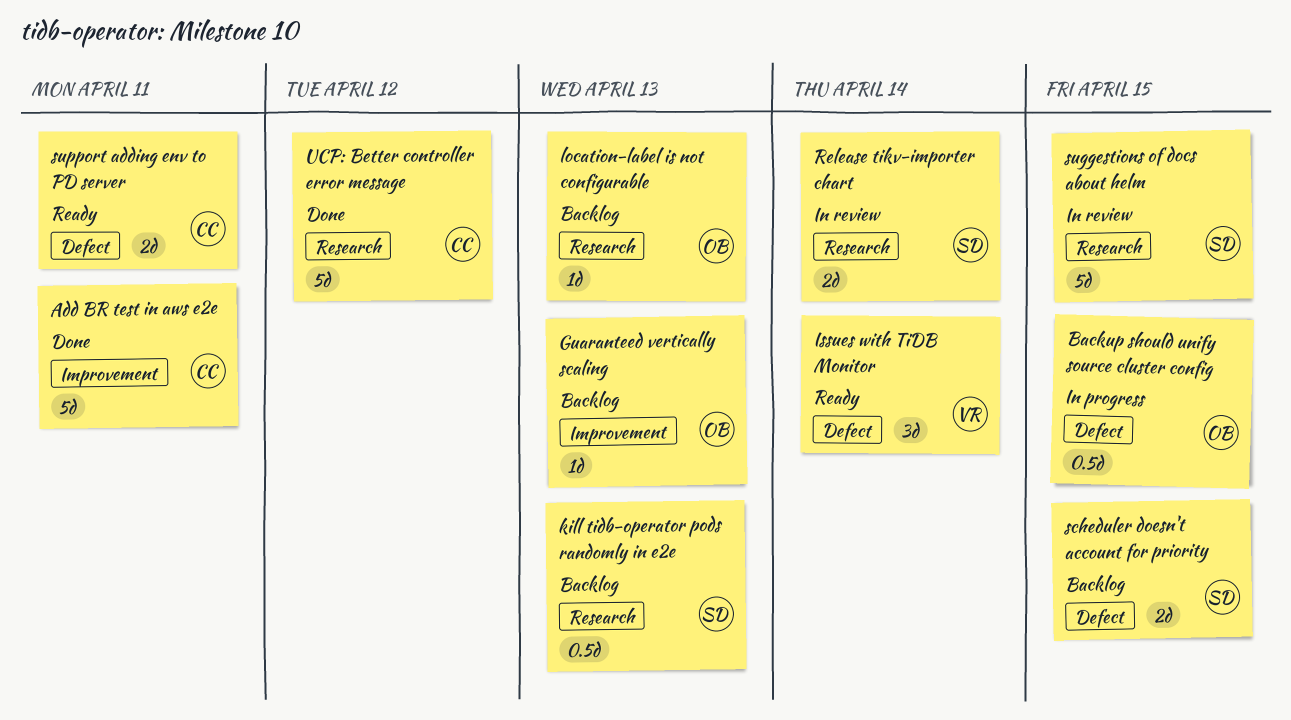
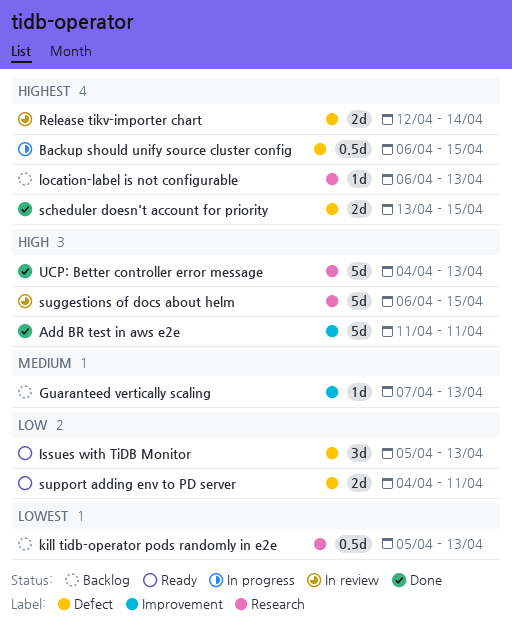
Issues with TiDB Monitor, due: Apr 14 -> Apr 13
Release tikv-importer chart, label: Research -> Defect
scheduler doesn't account for priority, status: Backlog -> Done
UCP: Better controller error message, due: Apr 12 -> Apr 13

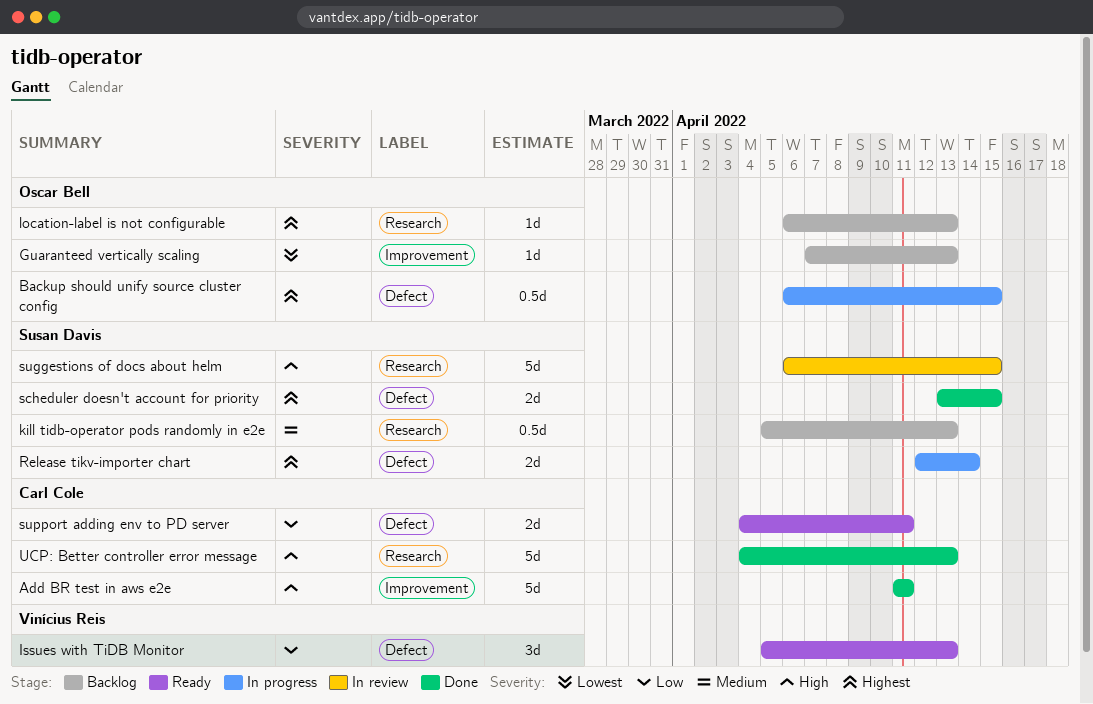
Guaranteed vertically scaling, priority: Medium -> Lowest
kill tidb-operator pods randomly in e2e, priority: Lowest -> Medium
Release tikv-importer chart, status: In review -> In progress

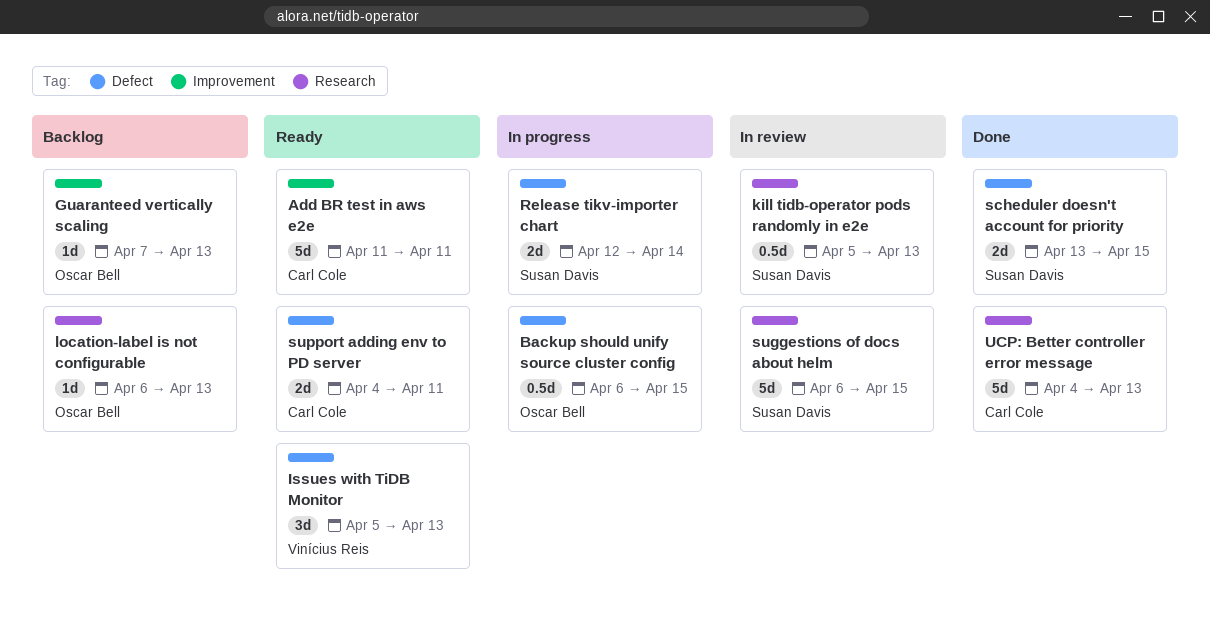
Add BR test in aws e2e, status: Done -> Ready
kill tidb-operator pods randomly in e2e, status: Backlog -> In review

